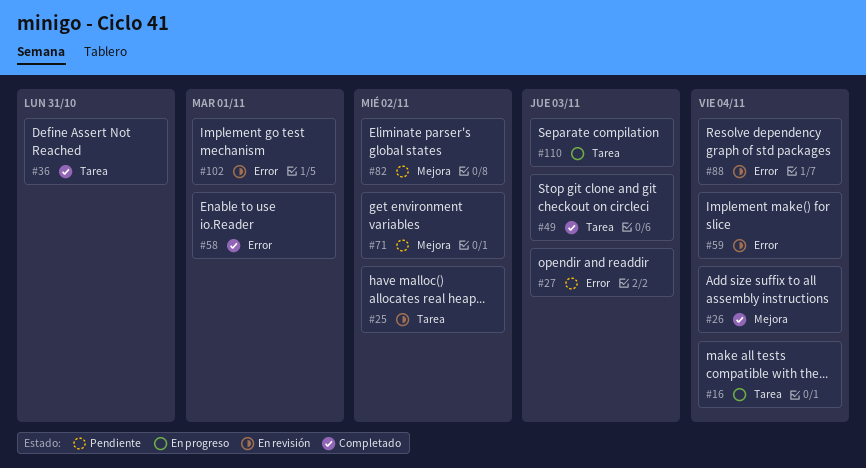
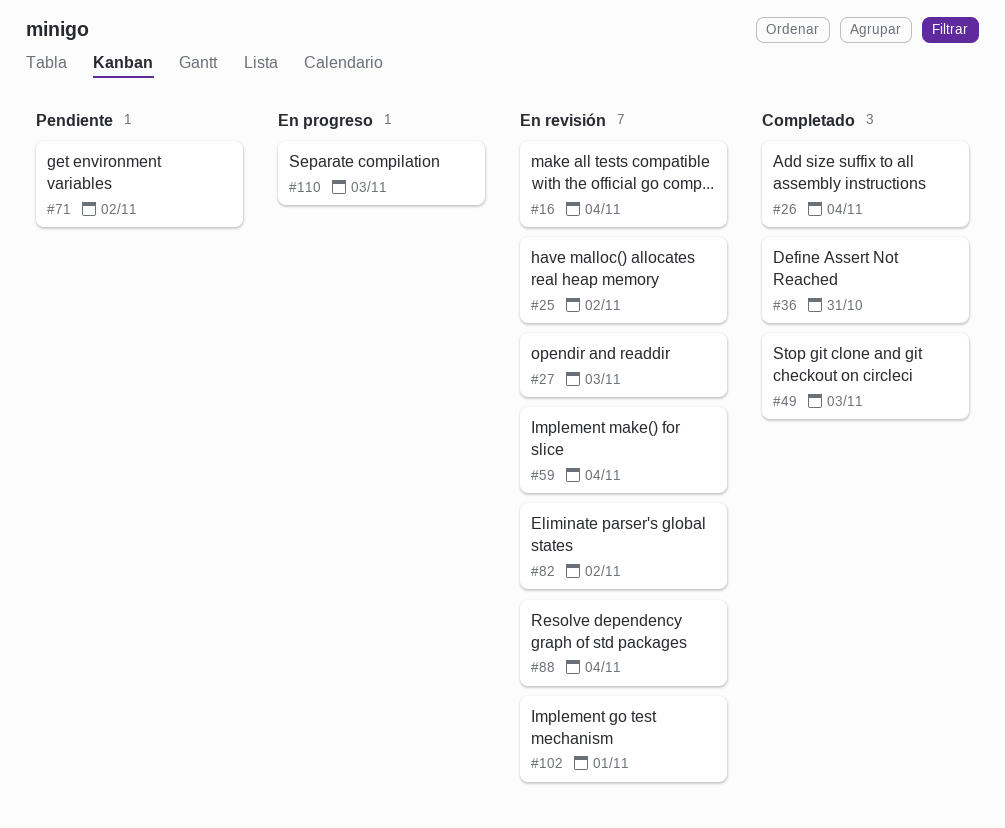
#16, status: En progreso -> En revisión
#27, status: Pendiente -> En revisión
#58: present -> none
#82, status: Pendiente -> En revisión

